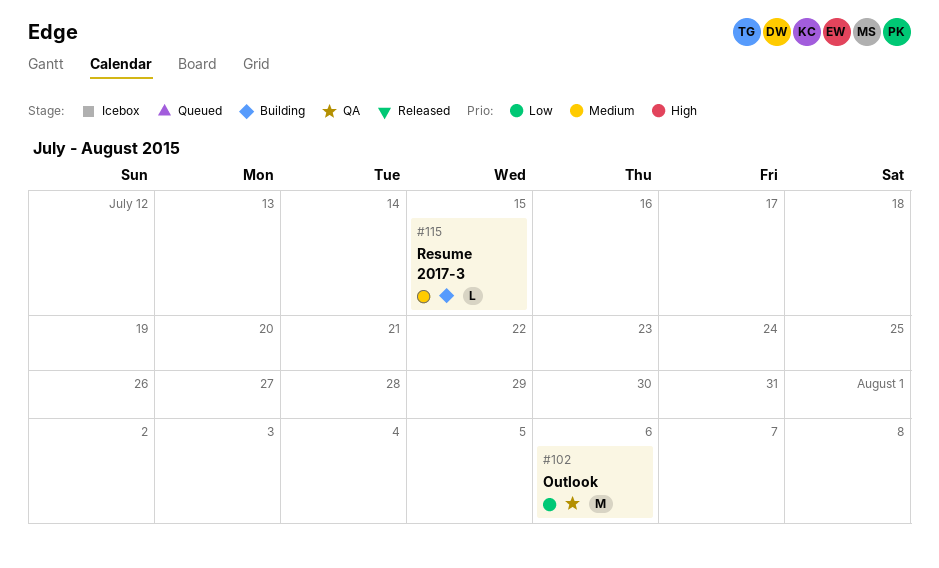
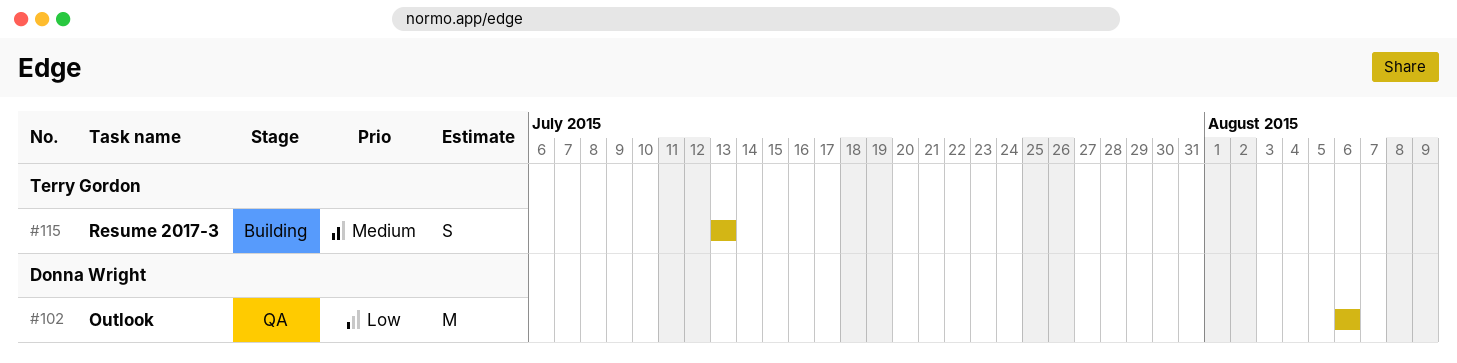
#115, estimate: L -> S
#115, due: Jul 15 -> Jul 13

